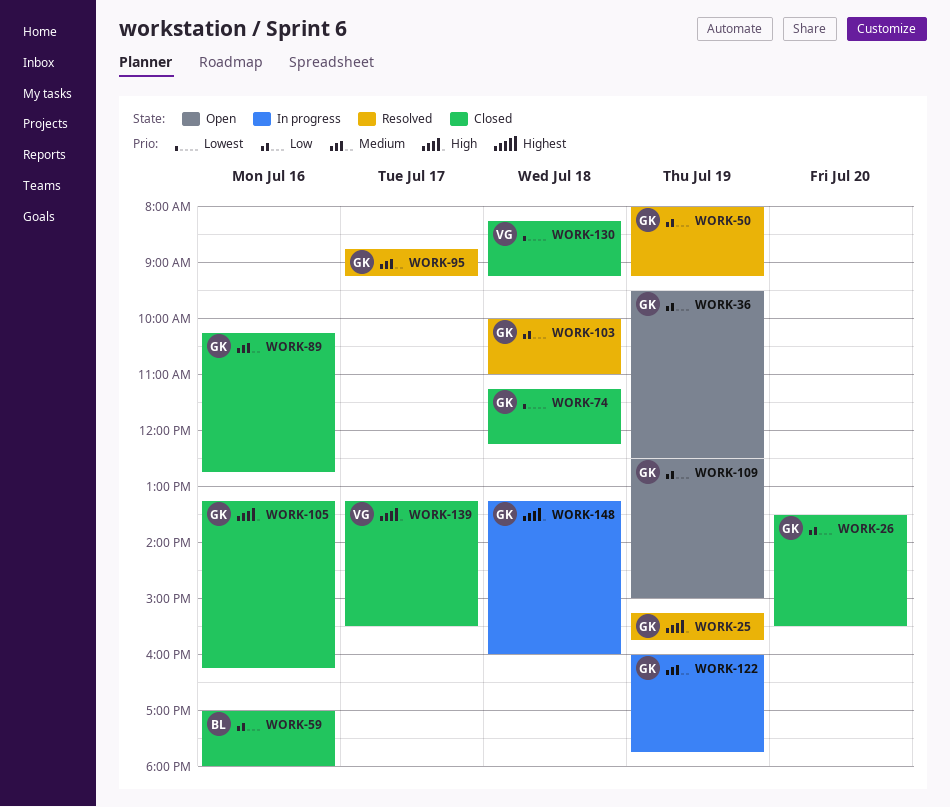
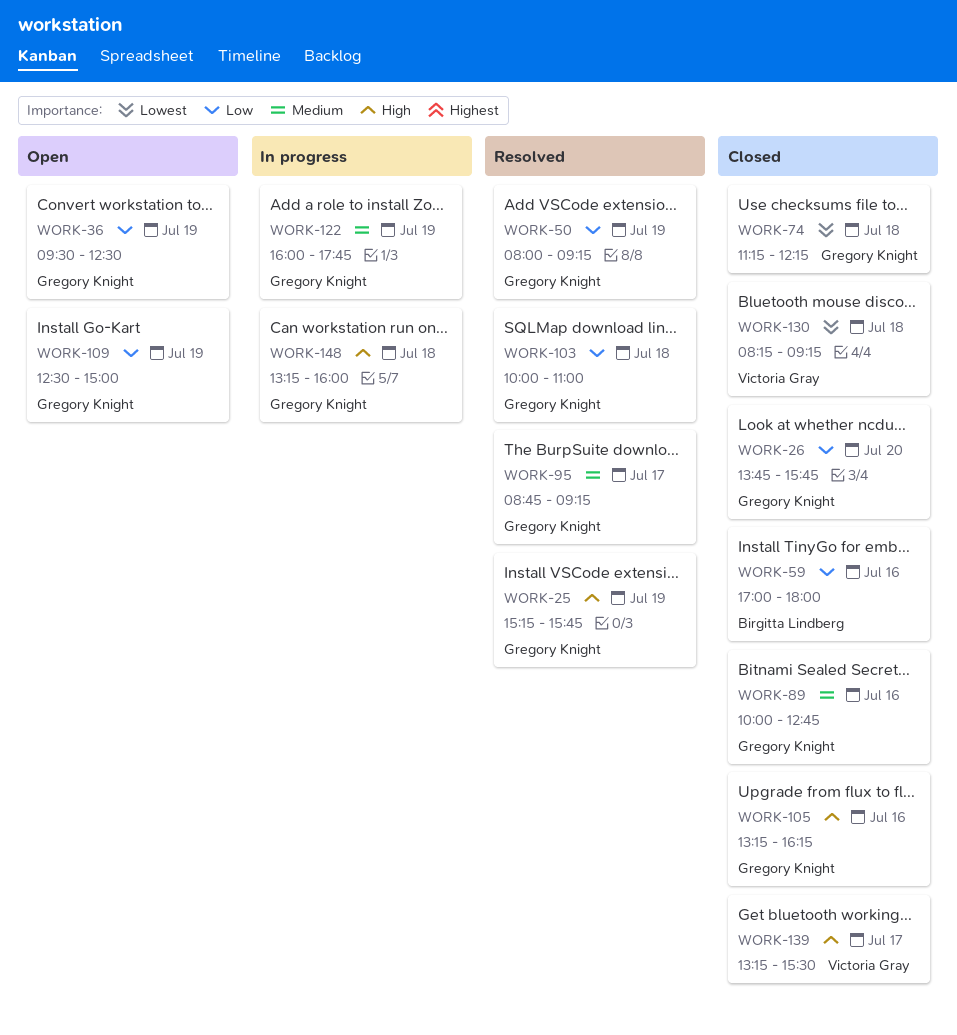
WORK-26, begins: 13:30 -> 13:45
WORK-26, ends: 15:30 -> 15:45
WORK-89, begins: 10:15 -> 10:00

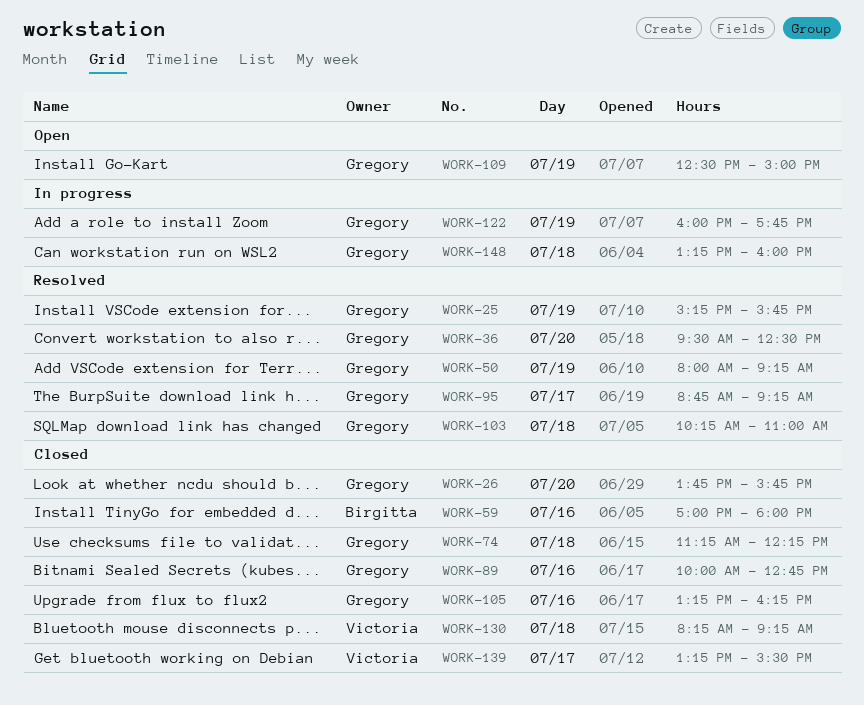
WORK-36, status: Open -> Resolved
WORK-36, day: Jul 19 -> Jul 20
WORK-103, begins: 10:00 -> 10:15

